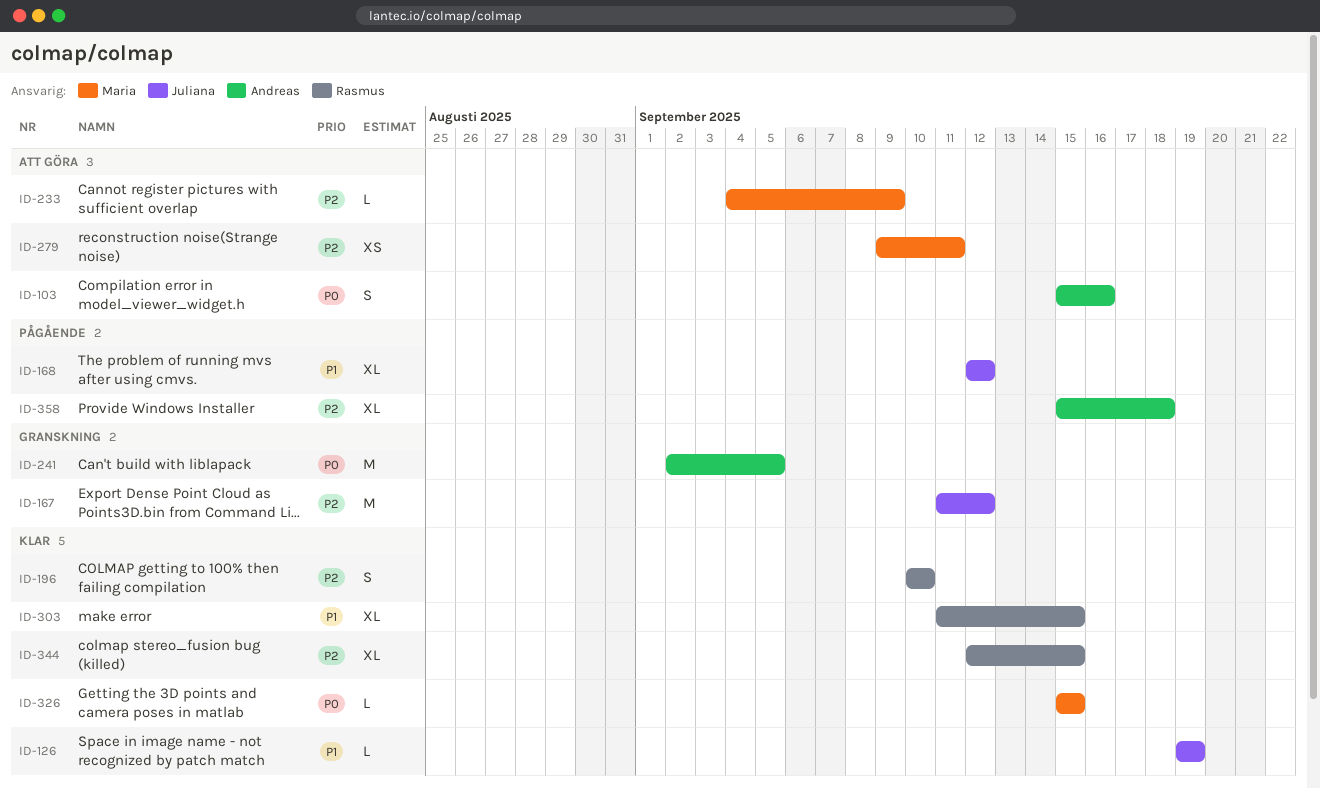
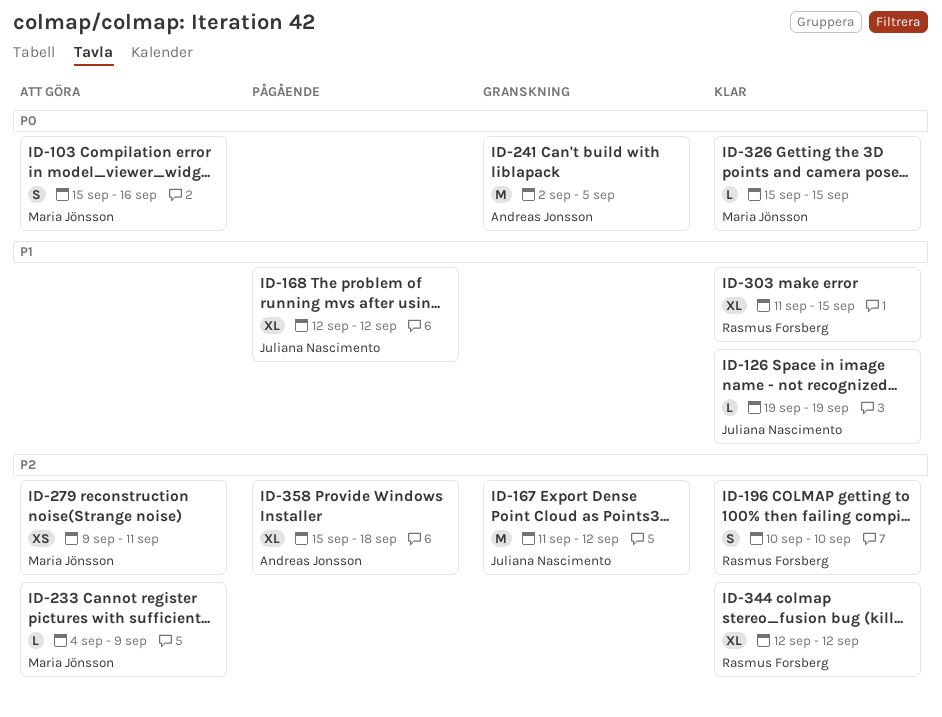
ID-103, owner: Andreas Jonsson -> Maria Jönsson
ID-344, due: Sep 15 -> Sep 12

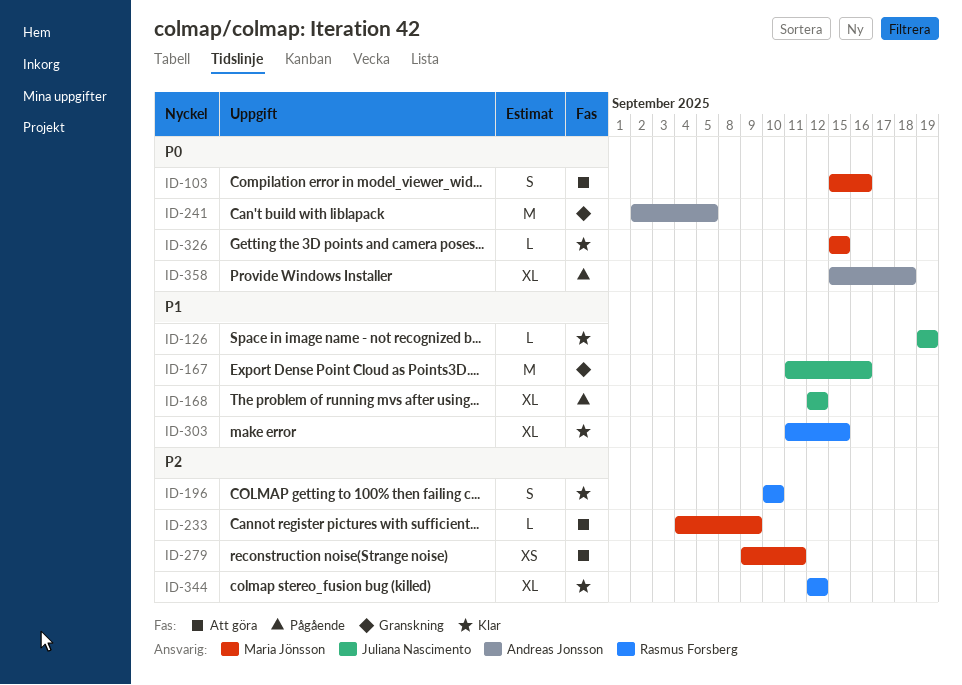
ID-167, priority: P2 -> P1
ID-167, due: Sep 12 -> Sep 16
ID-358, priority: P2 -> P0

